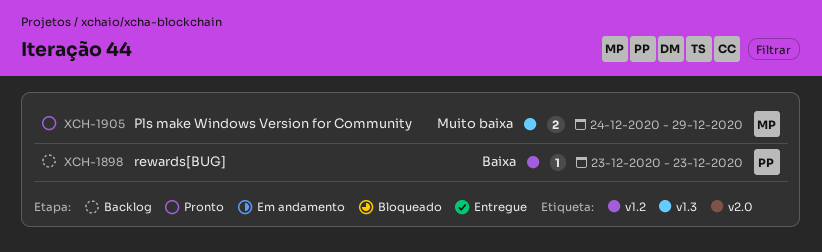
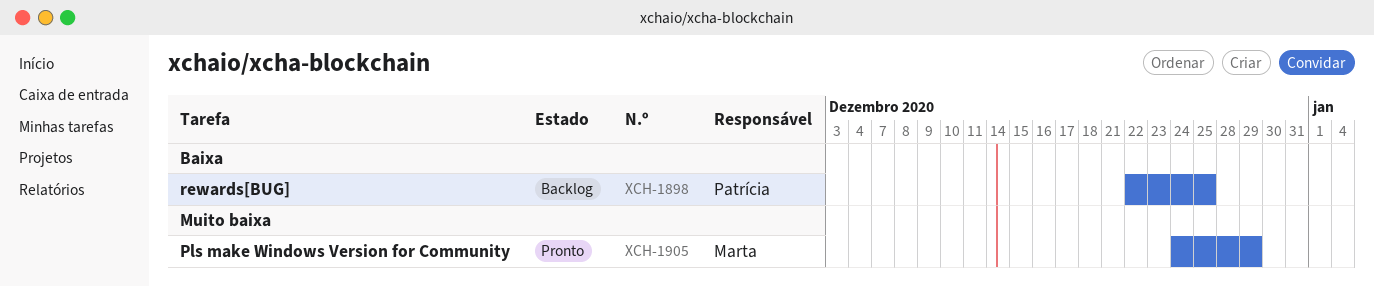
XCH-1898, start: Dec 23 -> Dec 22
XCH-1898, due: Dec 23 -> Dec 25

